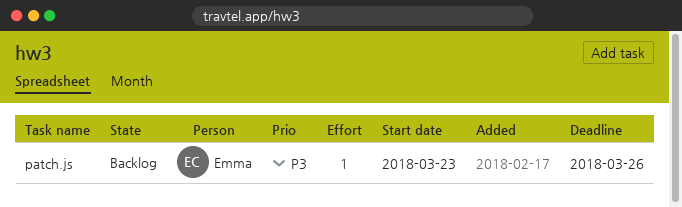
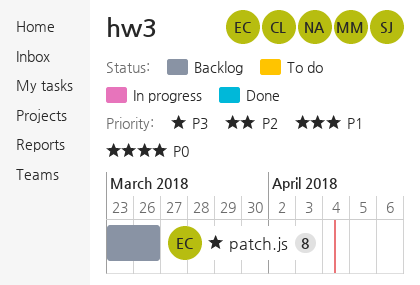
patch.js, estimate: 1 -> 8

